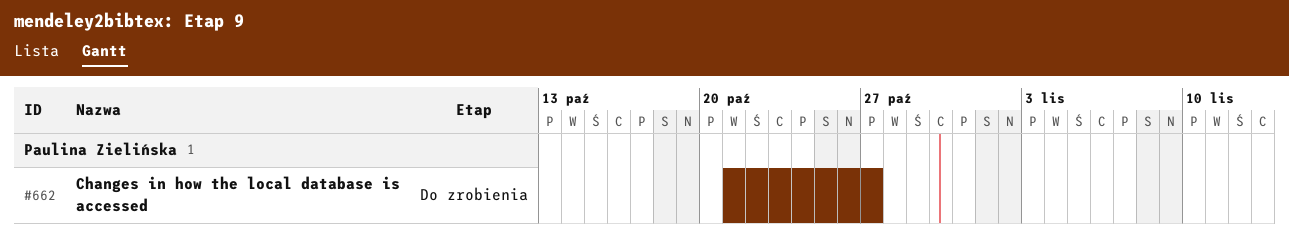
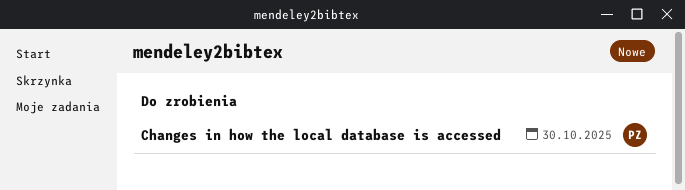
Changes in how the local database is accessed, due: Oct 27 -> Oct 30

